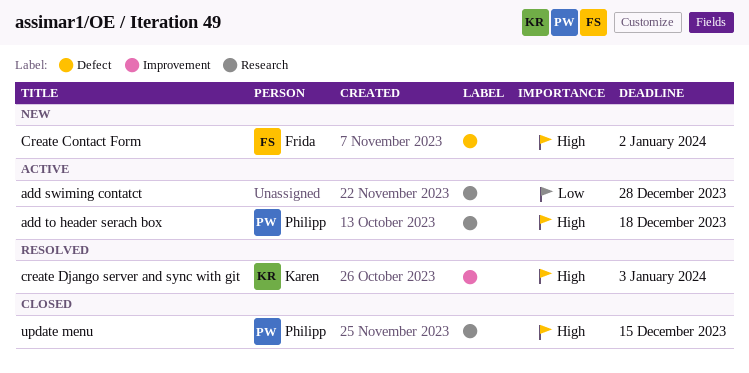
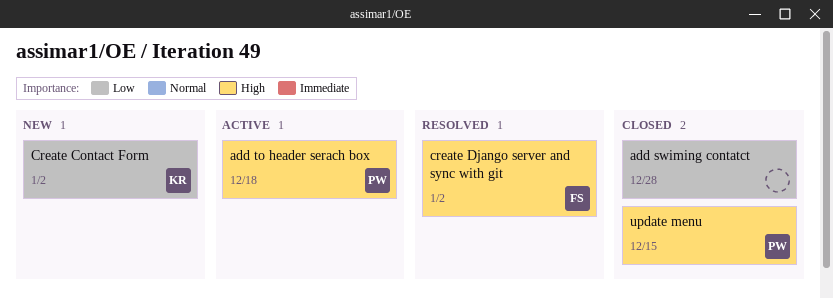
add swiming contatct, status: Active -> Closed
Create Contact Form, owner: Frida -> Karen
Create Contact Form, priority: High -> Low
create Django server and sync with git, owner: Karen -> Frida
create Django server and sync with git, due: Jan 3 -> Jan 2

